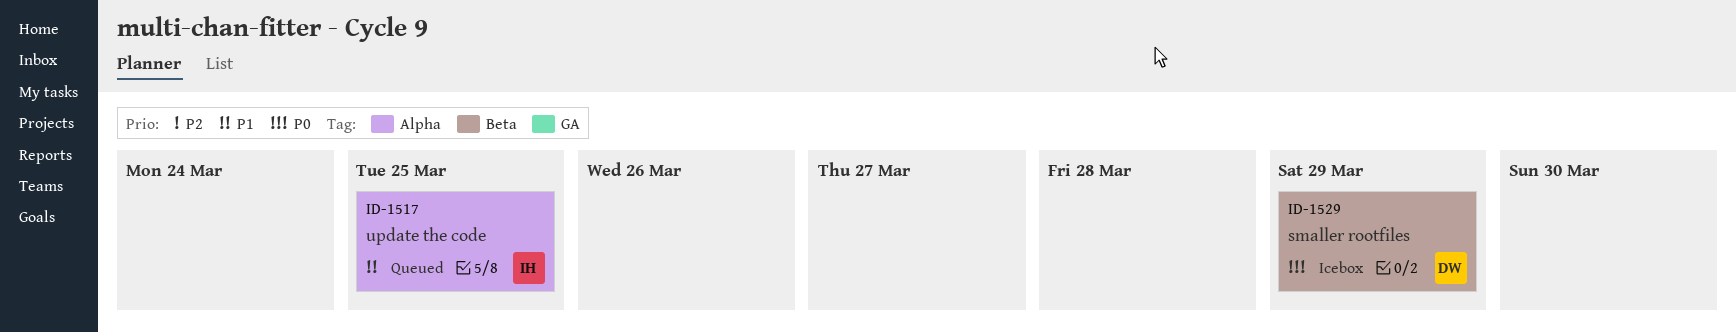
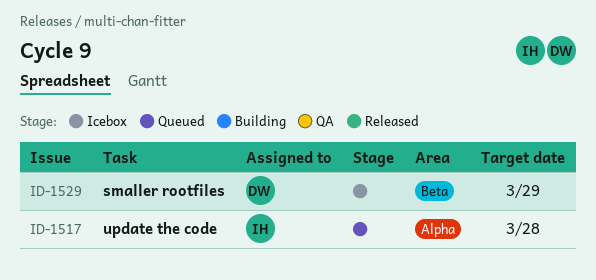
ID-1517, due: Mar 25 -> Mar 28

